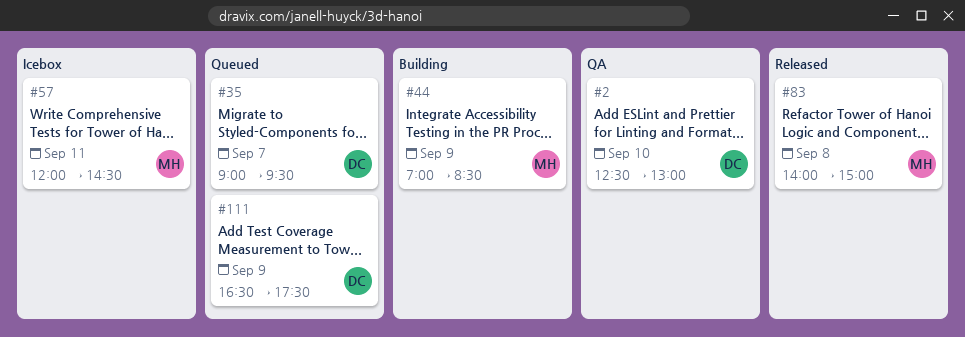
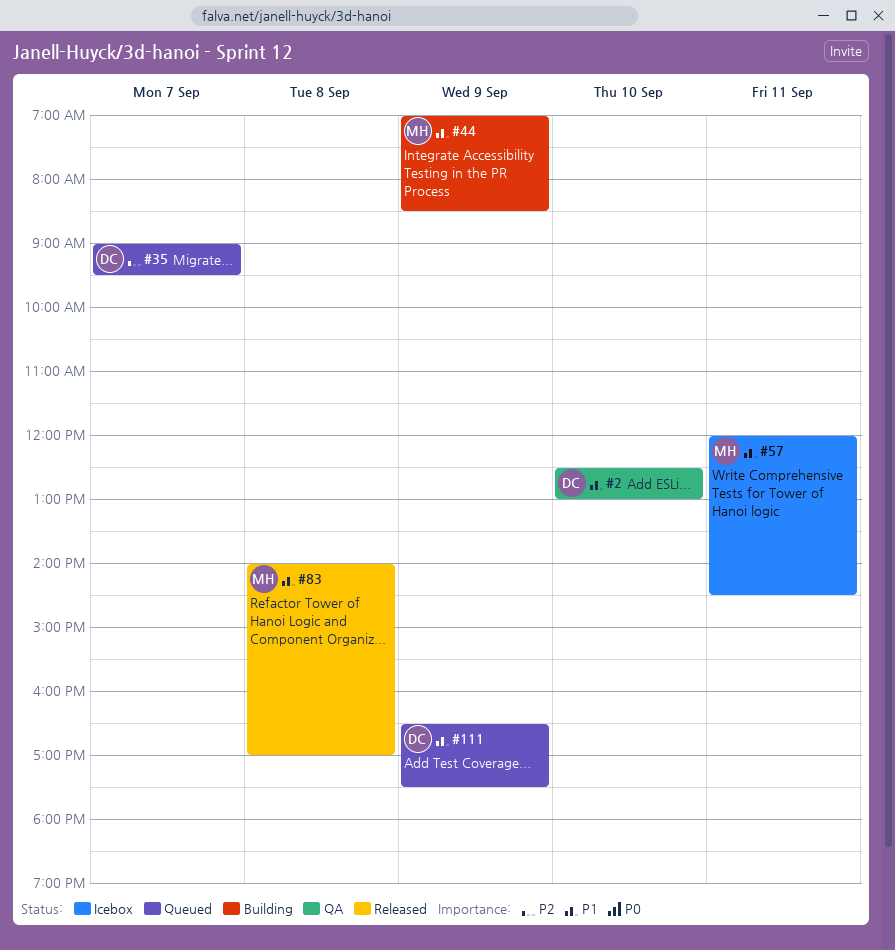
#83, ends: 15:00 -> 17:00

